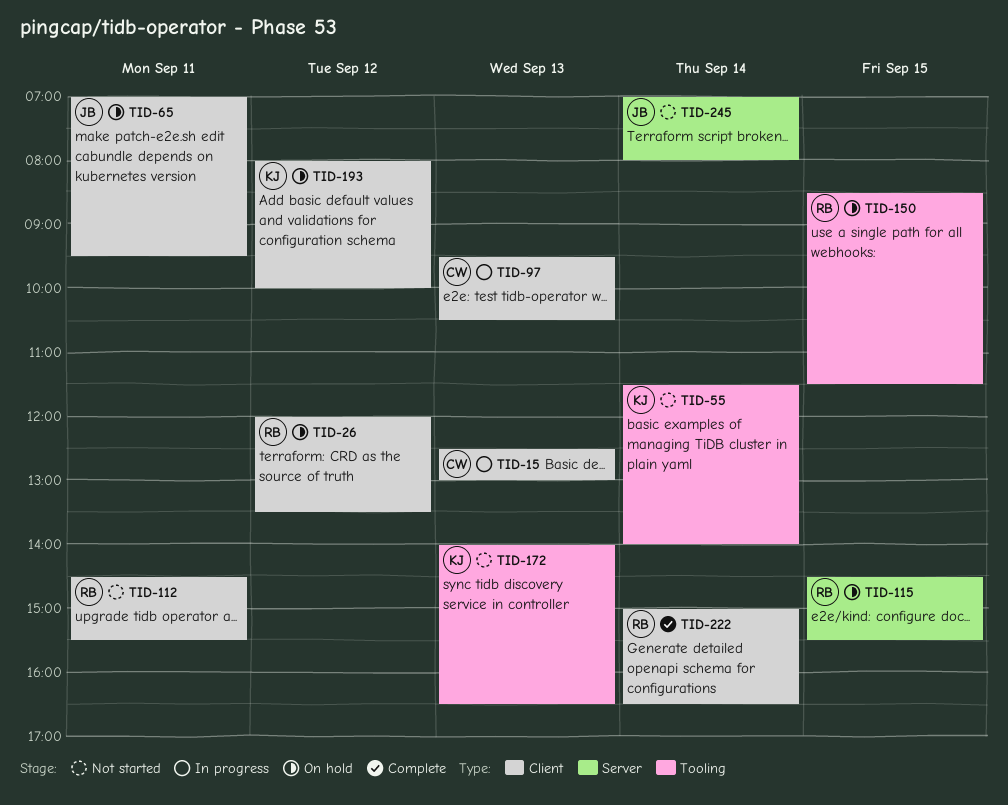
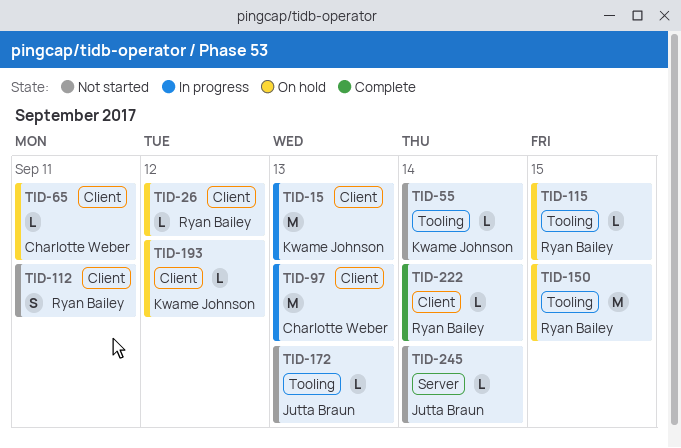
TID-15, owner: Charlotte Weber -> Kwame Johnson
TID-65, owner: Jutta Braun -> Charlotte Weber
TID-115, label: Server -> Tooling
TID-172, owner: Kwame Johnson -> Jutta Braun

